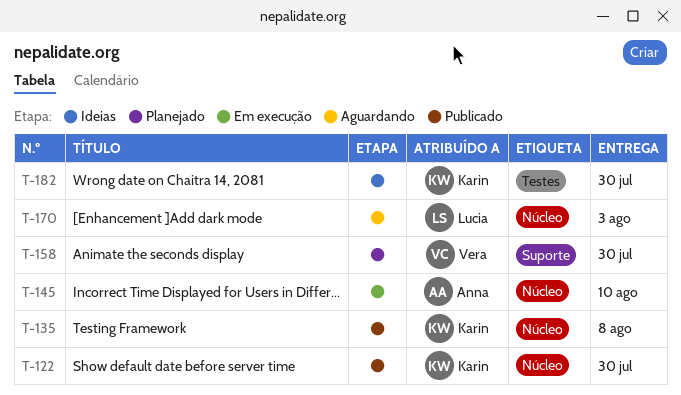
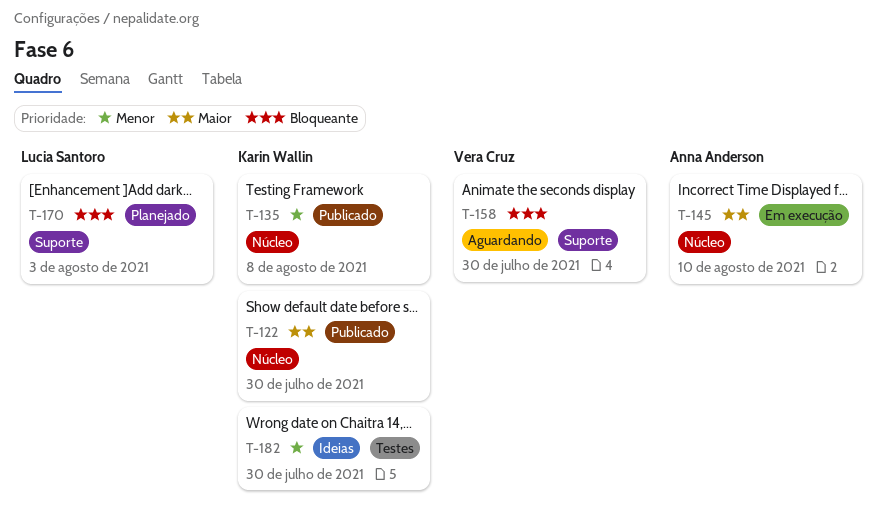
T-158, status: Planejado -> Aguardando
T-170, status: Aguardando -> Planejado
T-170, label: Núcleo -> Suporte

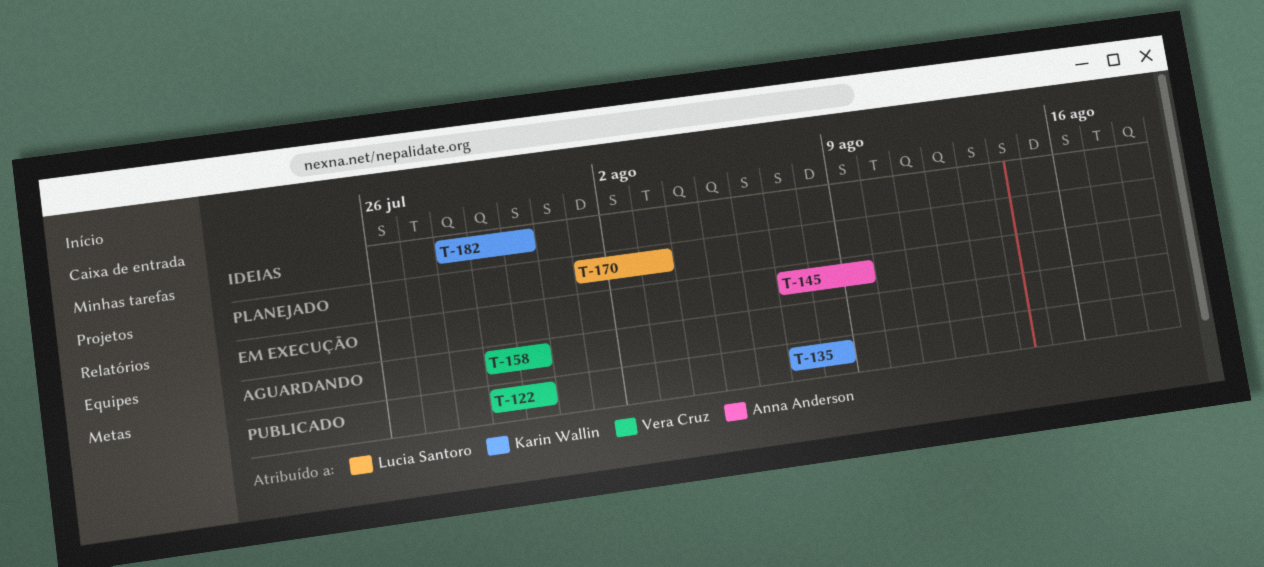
T-122, owner: Karin Wallin -> Vera Cruz
T-145, due: Aug 10 -> Aug 9

